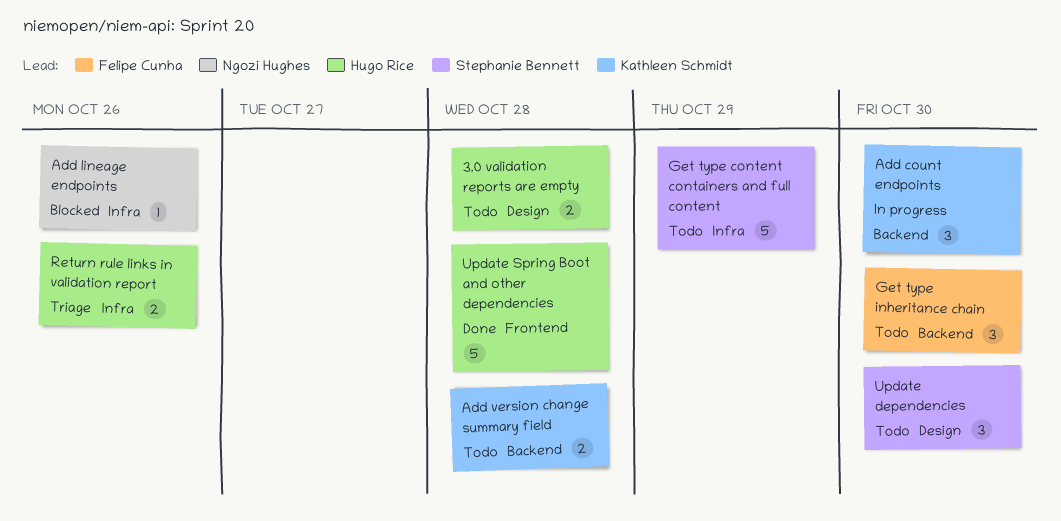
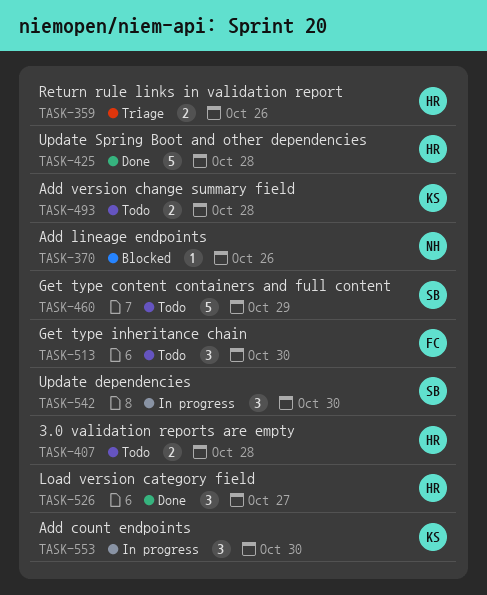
Load version category field: none -> present
Update dependencies, status: Todo -> In progress

